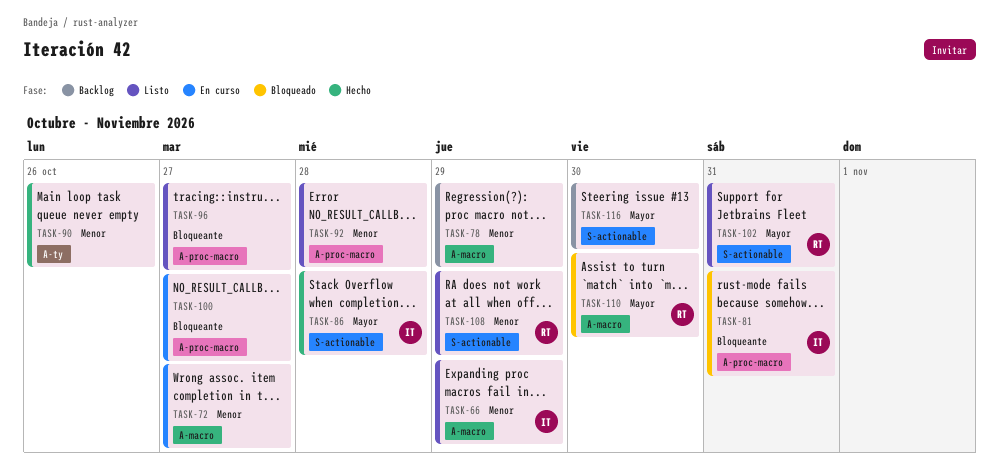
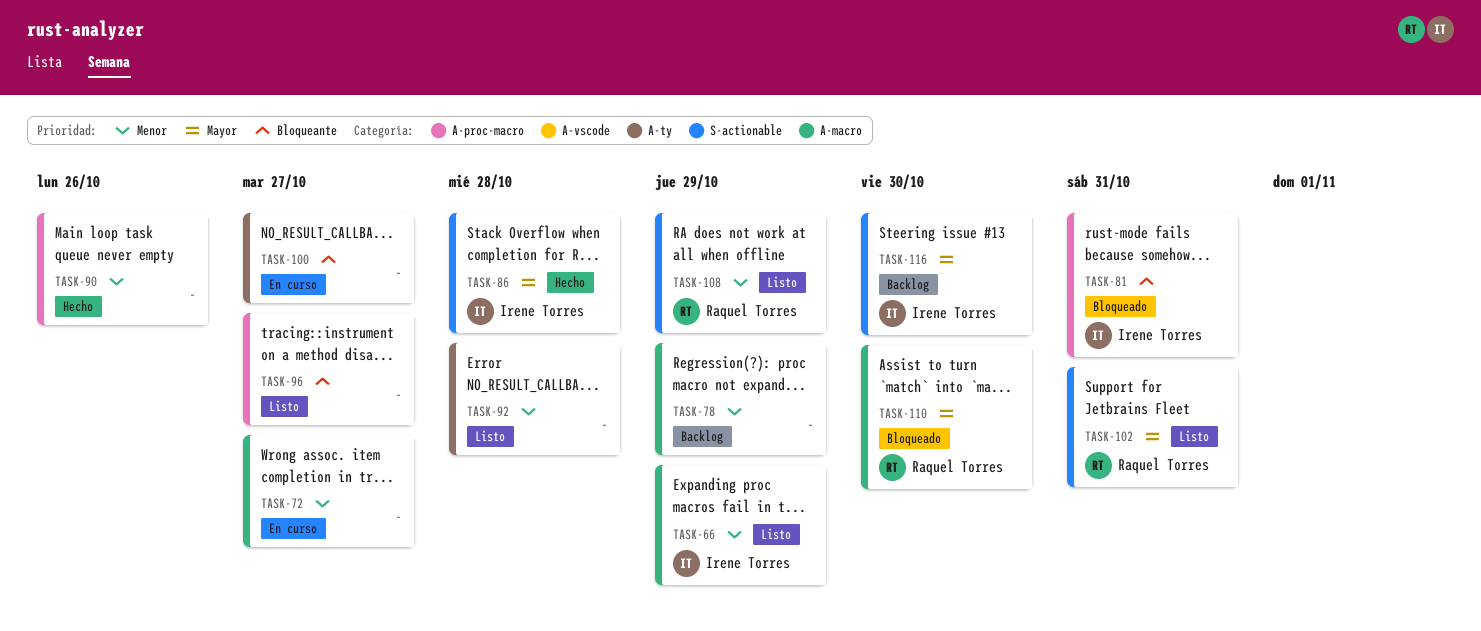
TASK-90, label: A-ty -> A-proc-macro
TASK-92, label: A-proc-macro -> A-ty
TASK-100, label: A-proc-macro -> A-ty
TASK-116, owner: none -> Irene Torres

